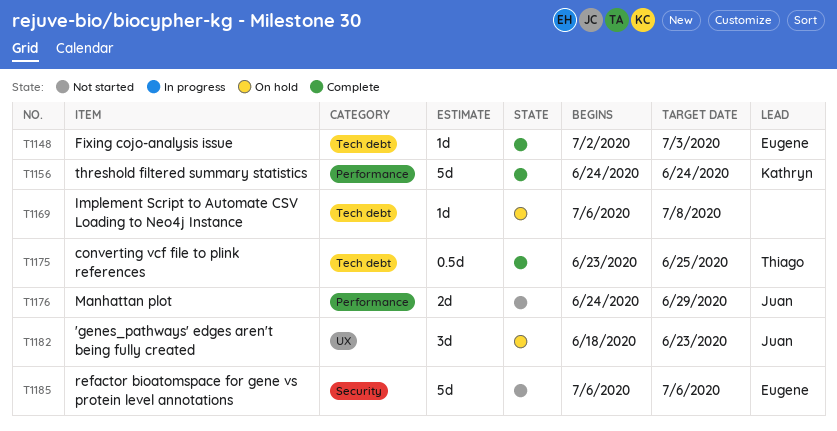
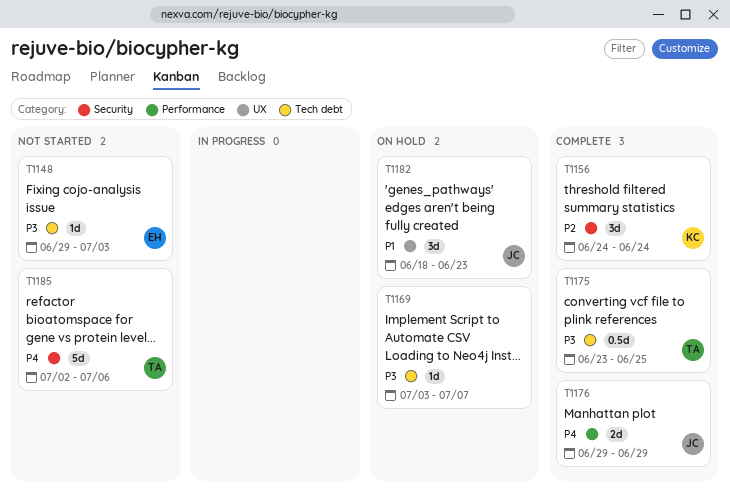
T1148, status: Complete -> Not started
T1148, start: Jul 2 -> Jun 29
T1156, label: Performance -> Security
T1156, estimate: 5d -> 3d
T1169, start: Jul 6 -> Jul 3
T1169, due: Jul 8 -> Jul 7
T1176, status: Not started -> Complete
T1176, start: Jun 24 -> Jun 29
T1185, owner: Eugene -> Thiago
T1185, start: Jul 6 -> Jul 2

